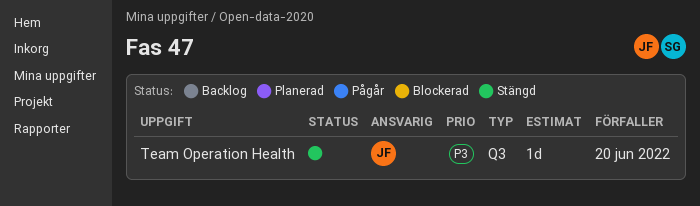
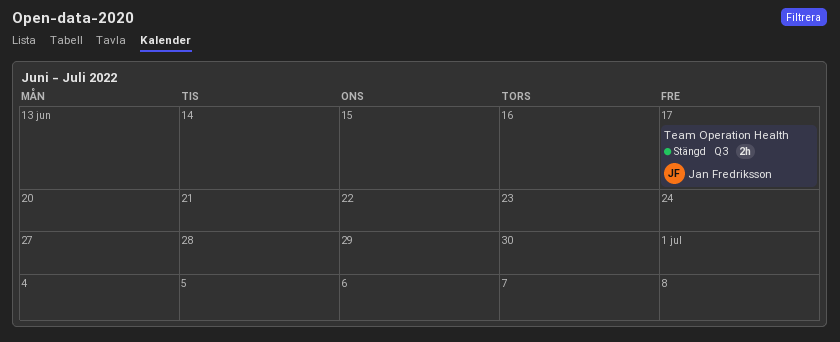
Team Operation Health, estimate: 1d -> 2h
Team Operation Health, due: Jun 20 -> Jun 17

